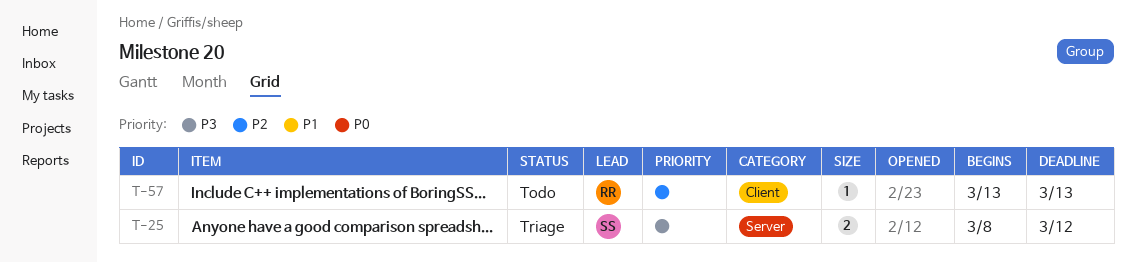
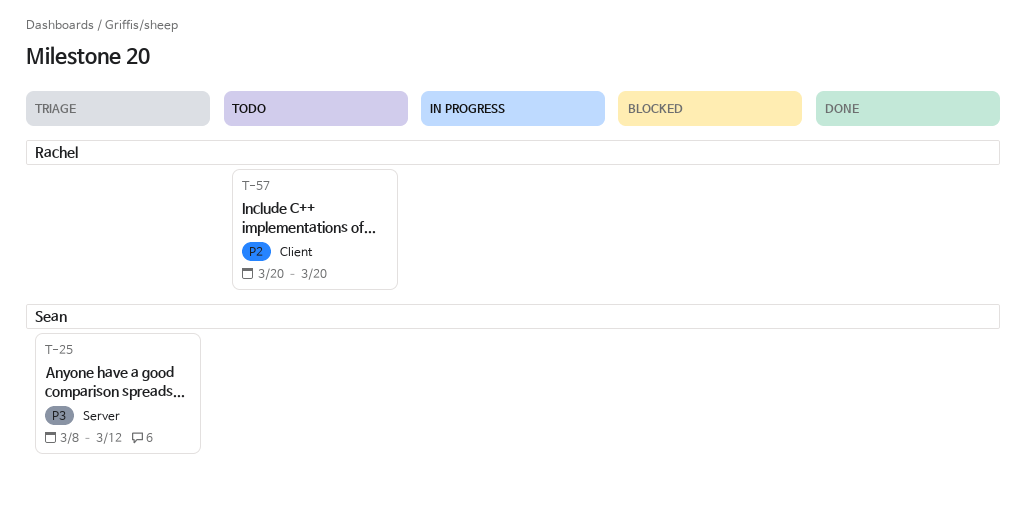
T-57, start: Mar 13 -> Mar 20
T-57, due: Mar 13 -> Mar 20

